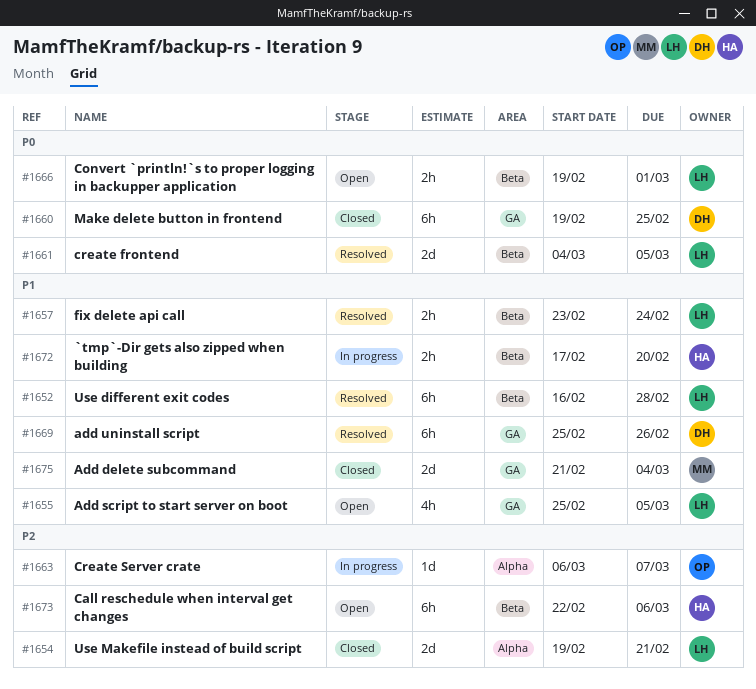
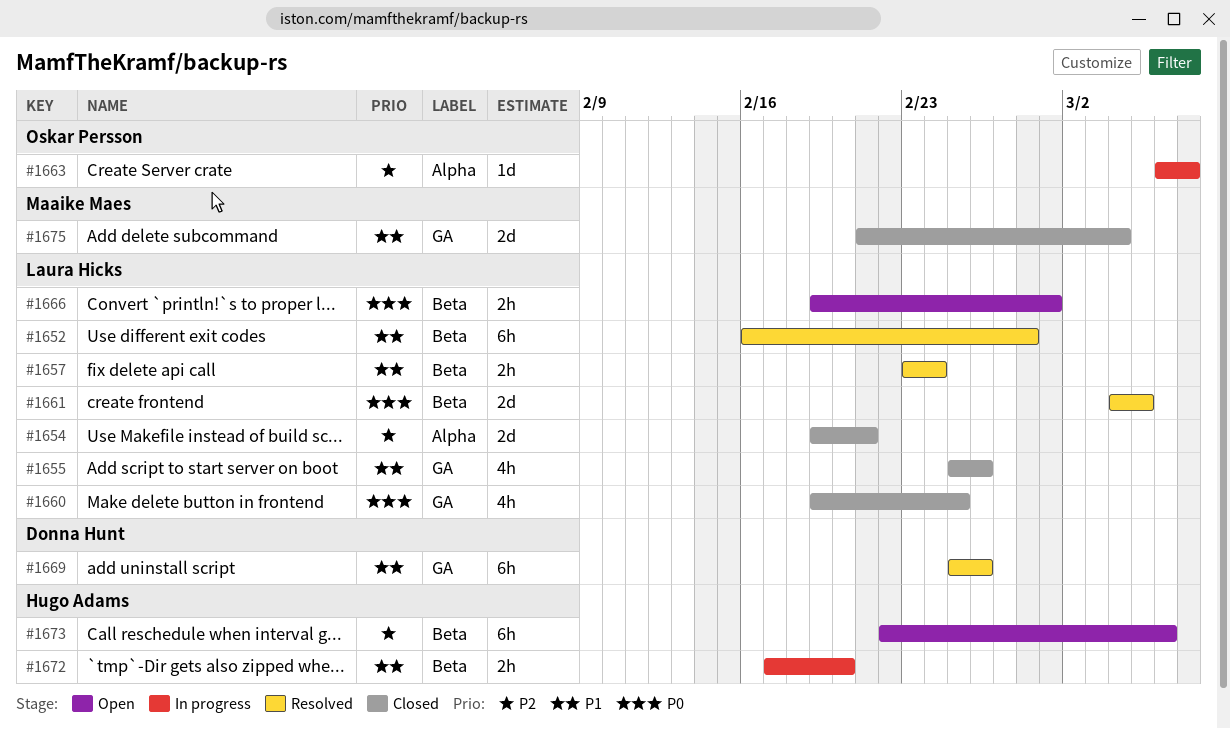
#1655, status: Open -> Closed
#1655, due: Mar 5 -> Feb 26
#1660, owner: Donna Hunt -> Laura Hicks
#1660, estimate: 6h -> 4h

